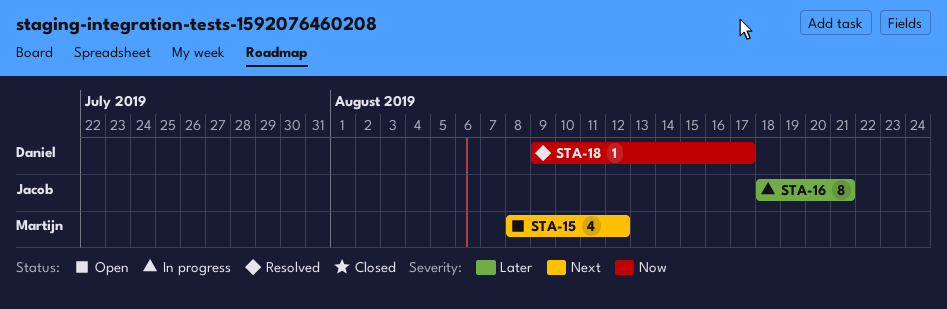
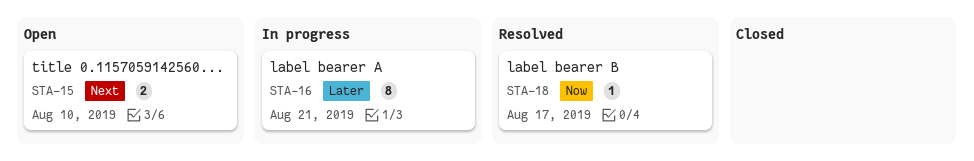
STA-15, estimate: 4 -> 2
STA-15, due: Aug 12 -> Aug 10

